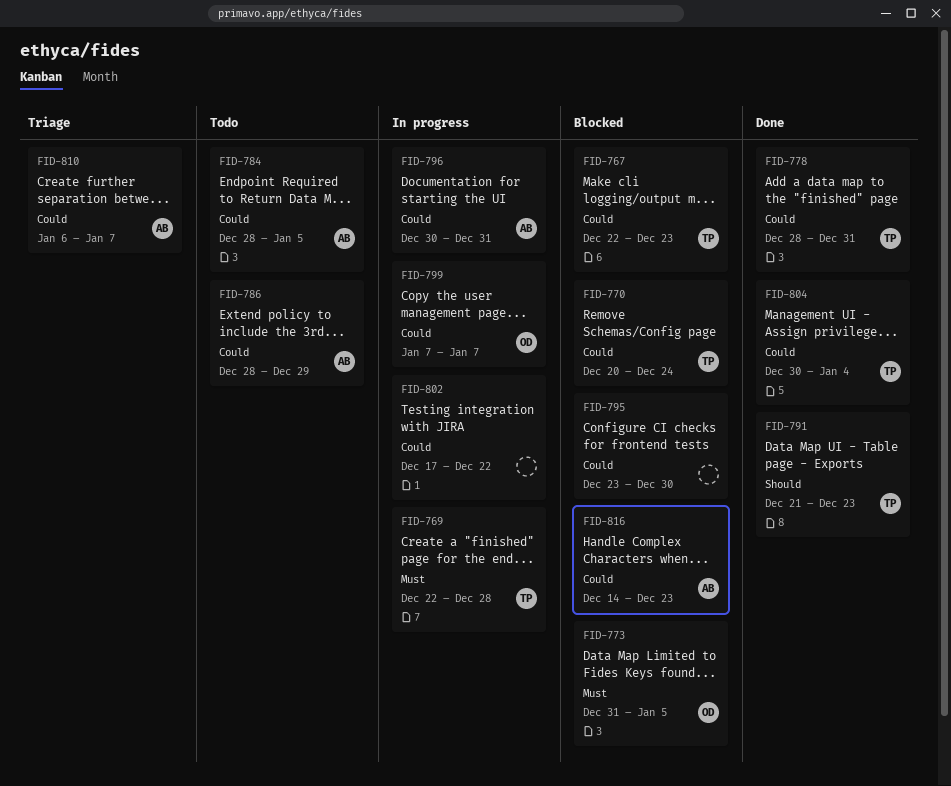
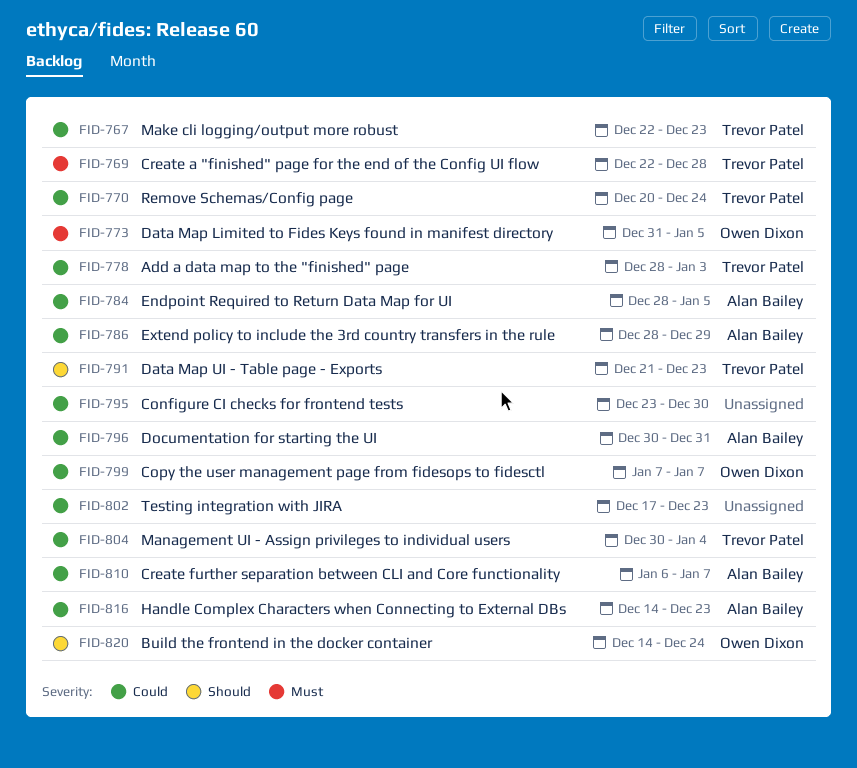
FID-778, due: Dec 31 -> Jan 3
FID-802, due: Dec 22 -> Dec 23
FID-820: none -> present

